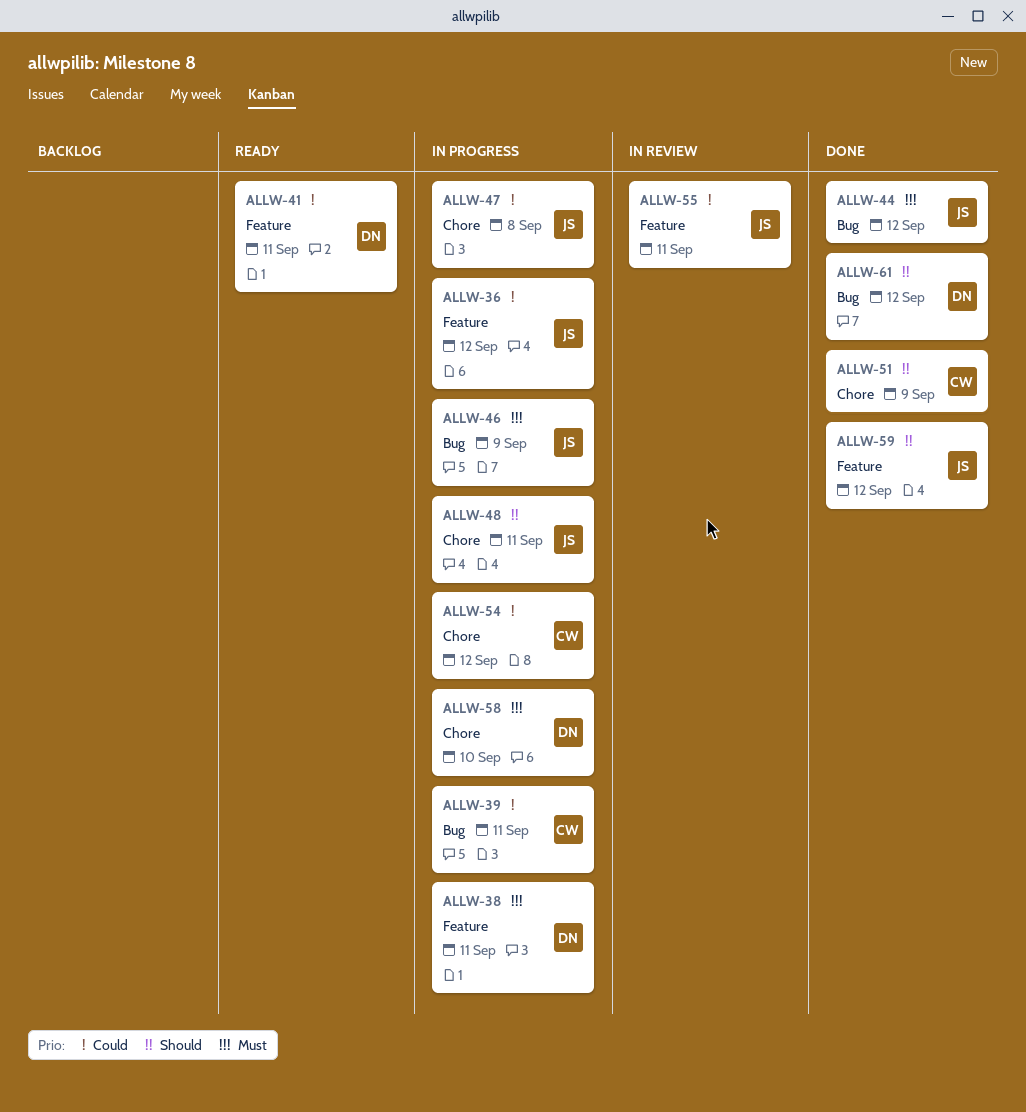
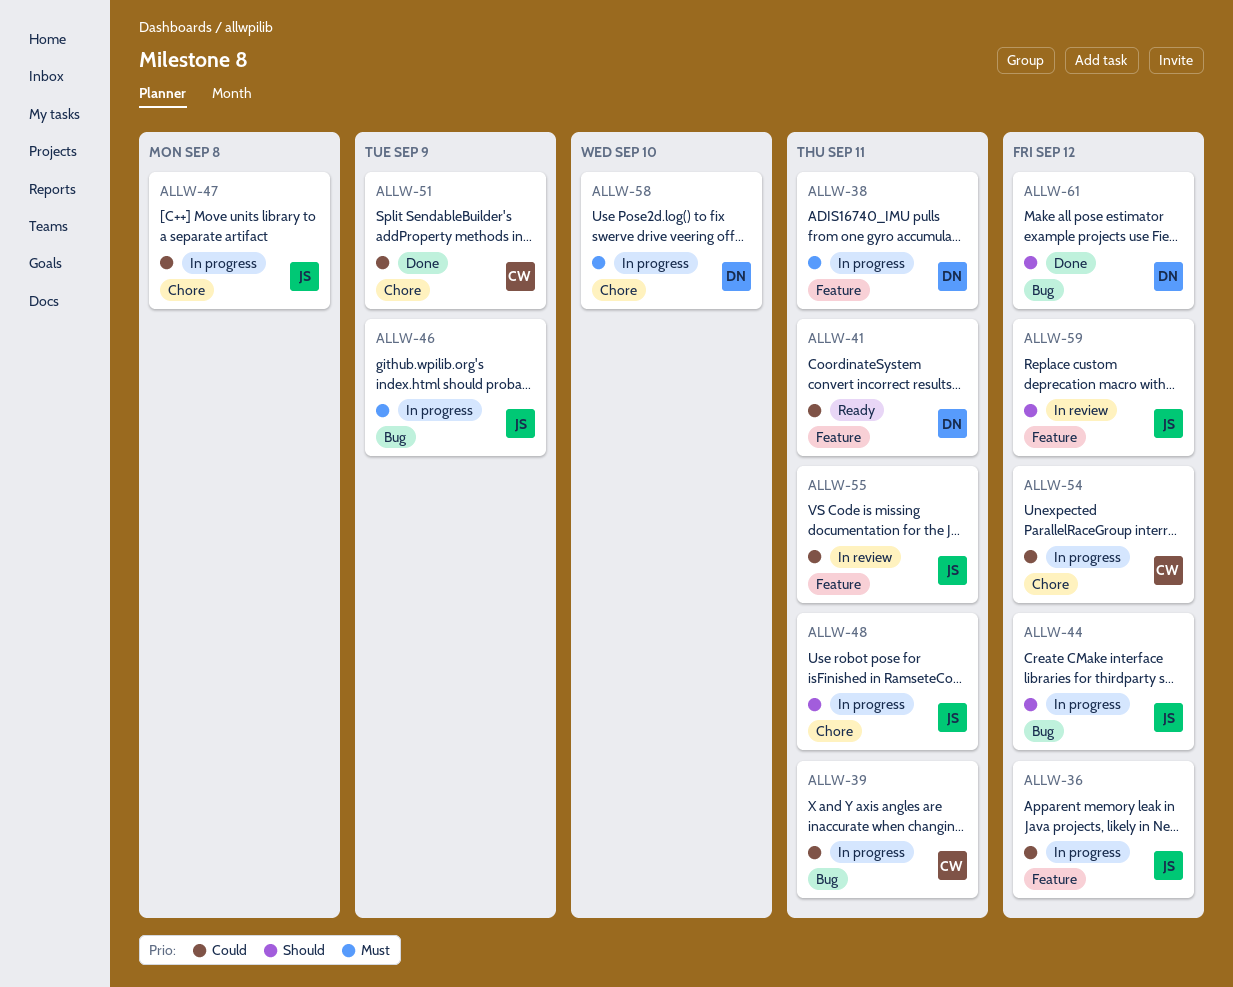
ALLW-44, status: Done -> In progress
ALLW-44, priority: Must -> Should
ALLW-51, priority: Should -> Could
ALLW-59, status: Done -> In review

